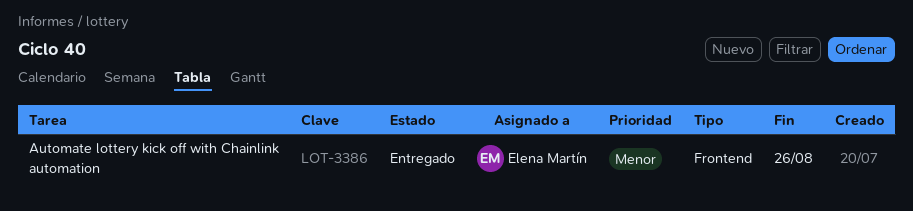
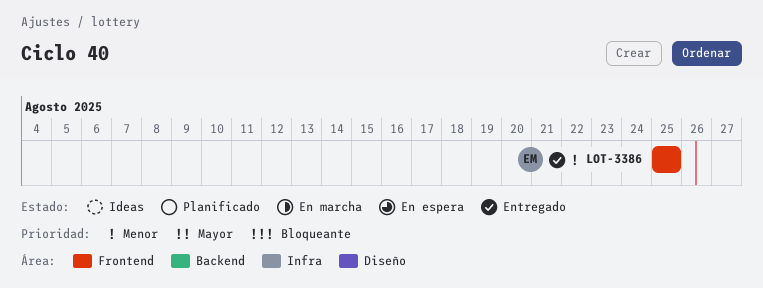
LOT-3386, due: Aug 26 -> Aug 25

